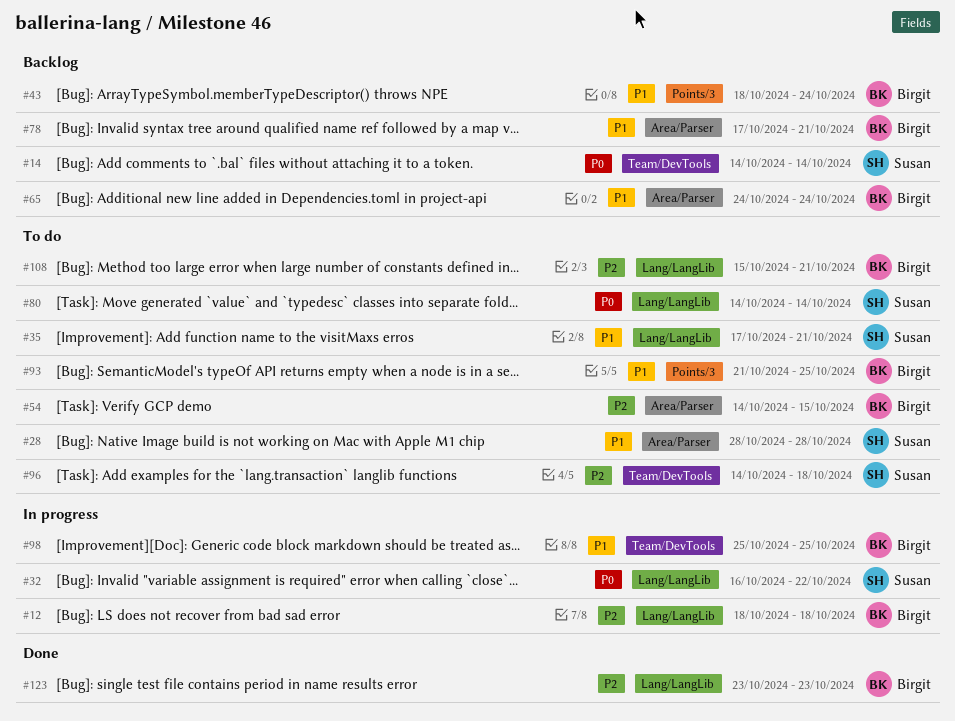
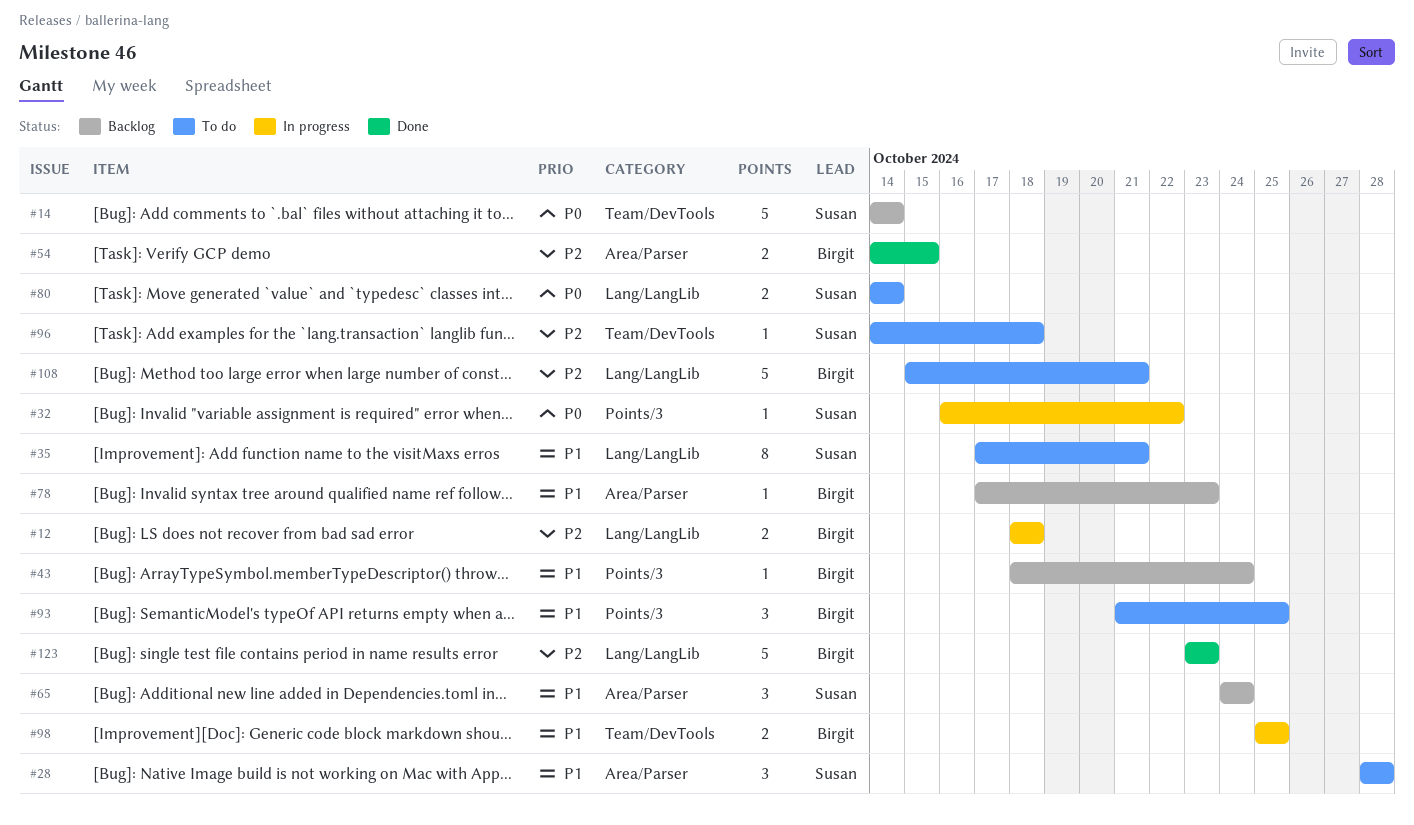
#32, label: Lang/LangLib -> Points/3
#54, status: To do -> Done
#65, owner: Birgit -> Susan
#78, due: Oct 21 -> Oct 23

